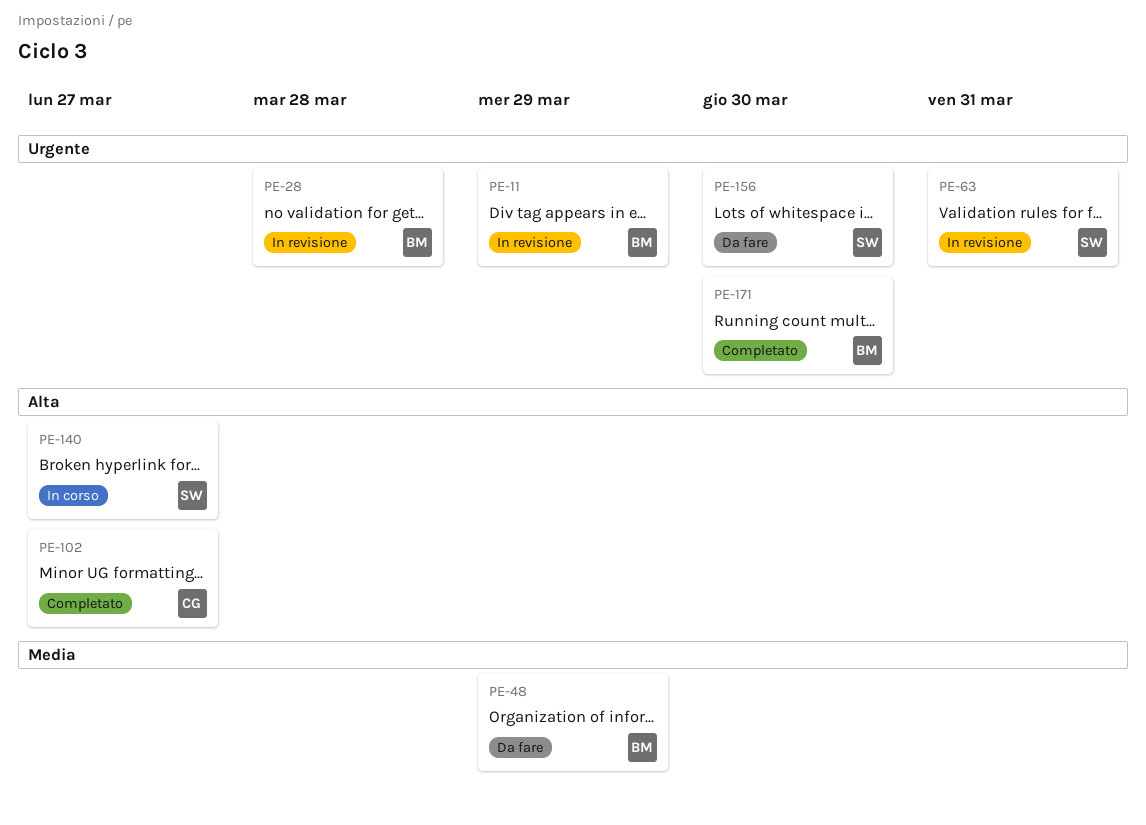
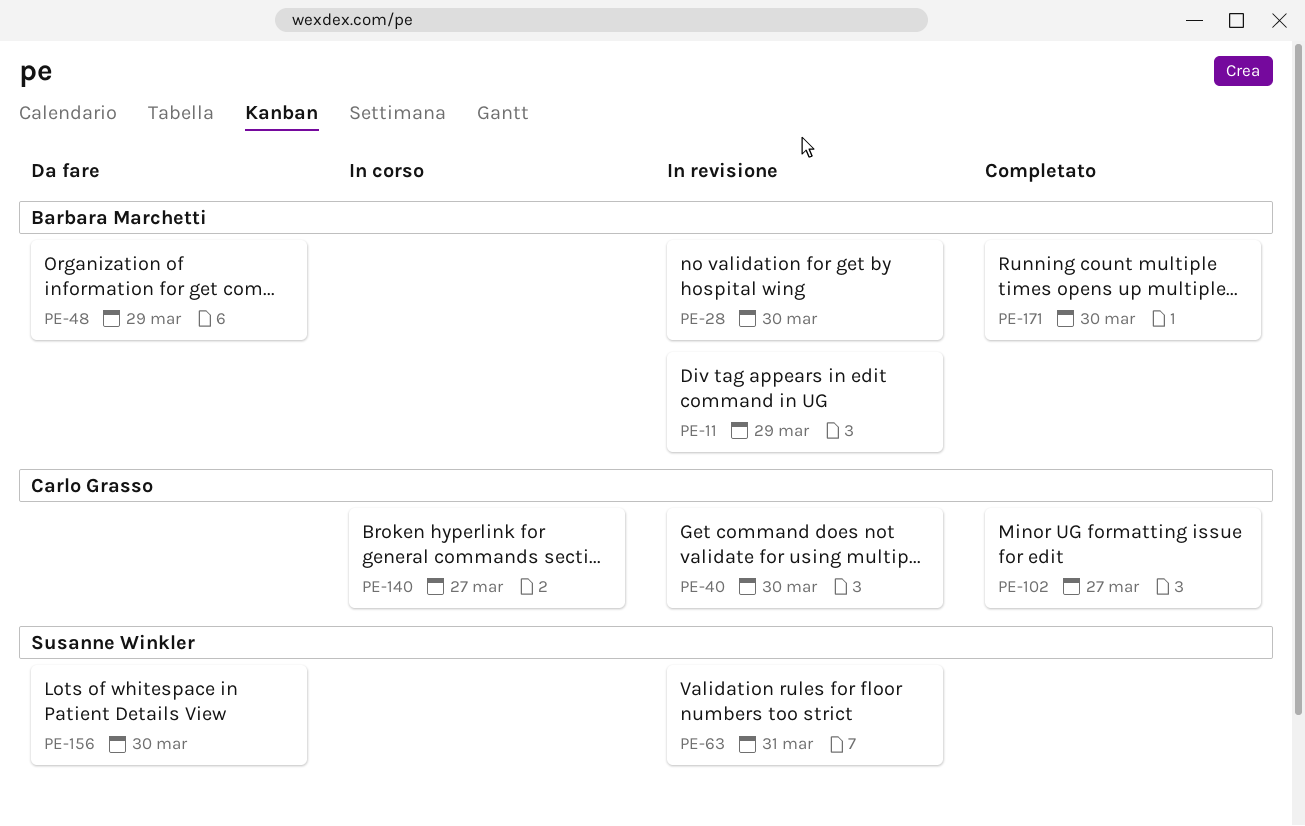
PE-28, due: Mar 28 -> Mar 30
PE-40: none -> present
PE-140, owner: Susanne Winkler -> Carlo Grasso

